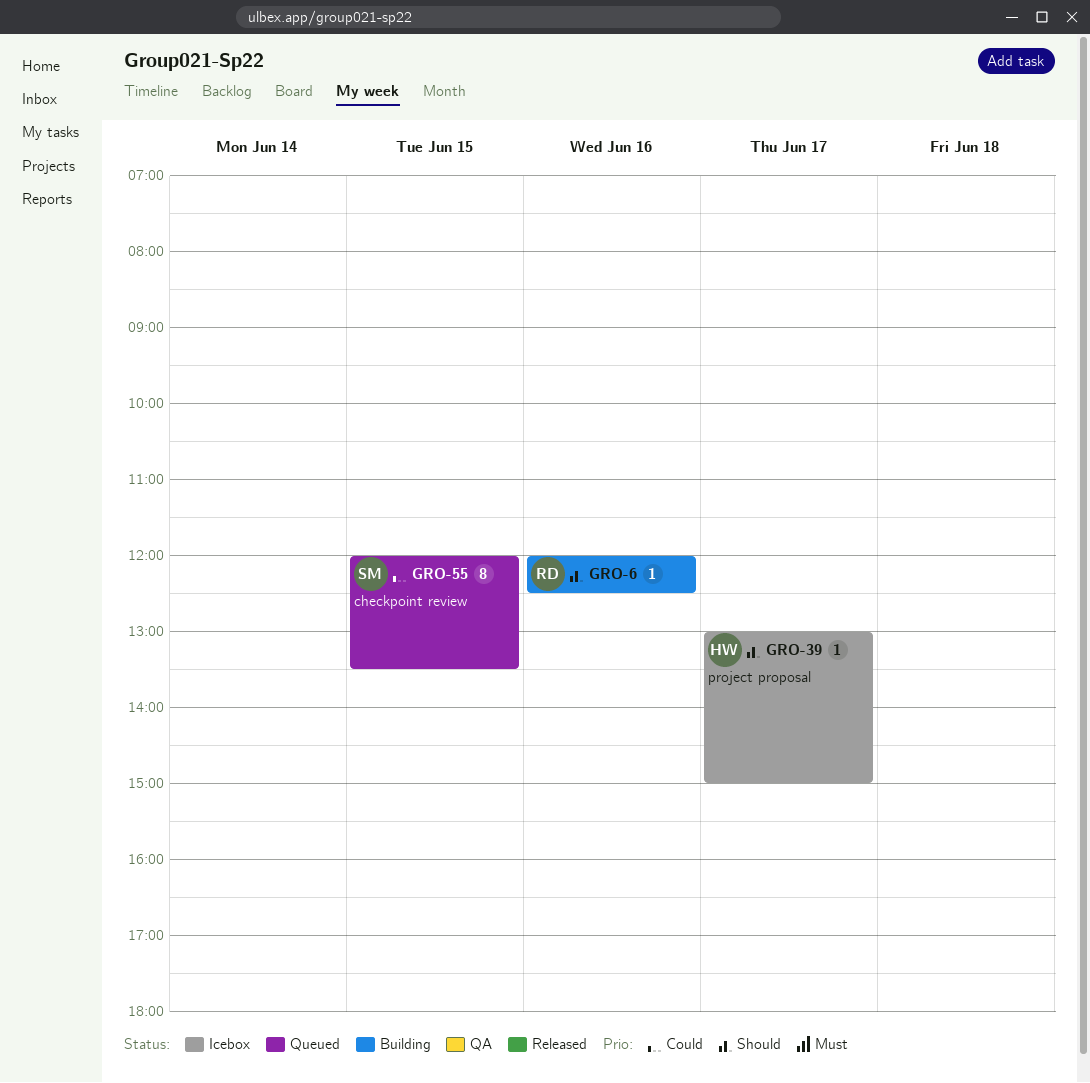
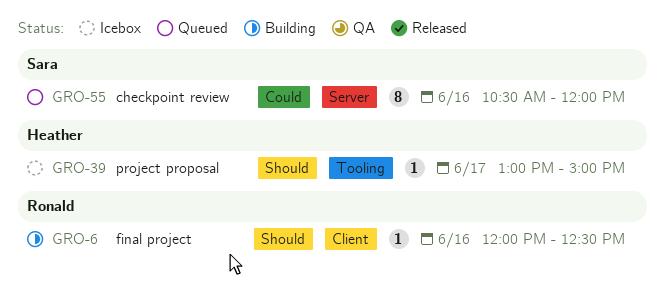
GRO-55, day: Jun 15 -> Jun 16
GRO-55, begins: 12:00 -> 10:30
GRO-55, ends: 13:30 -> 12:00

